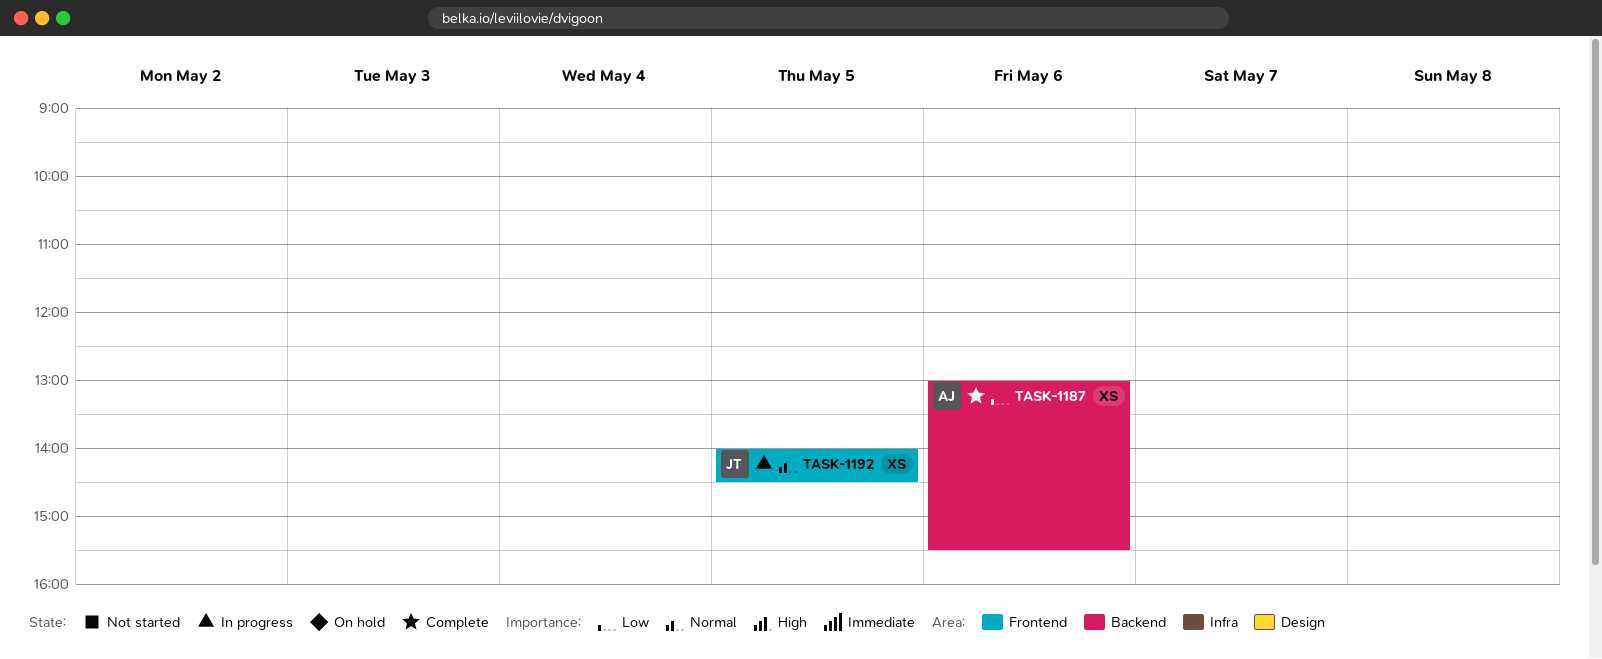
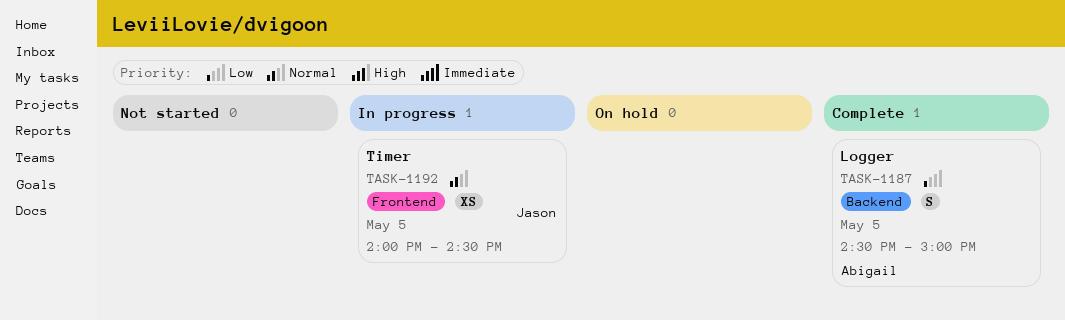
TASK-1187, estimate: XS -> S
TASK-1187, day: May 6 -> May 5
TASK-1187, begins: 13:00 -> 14:30
TASK-1187, ends: 15:30 -> 15:00

